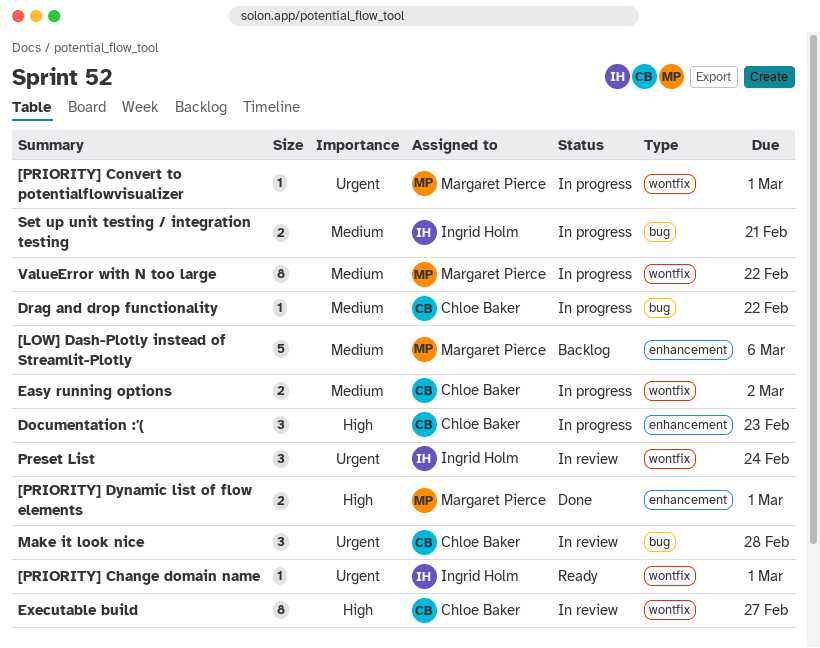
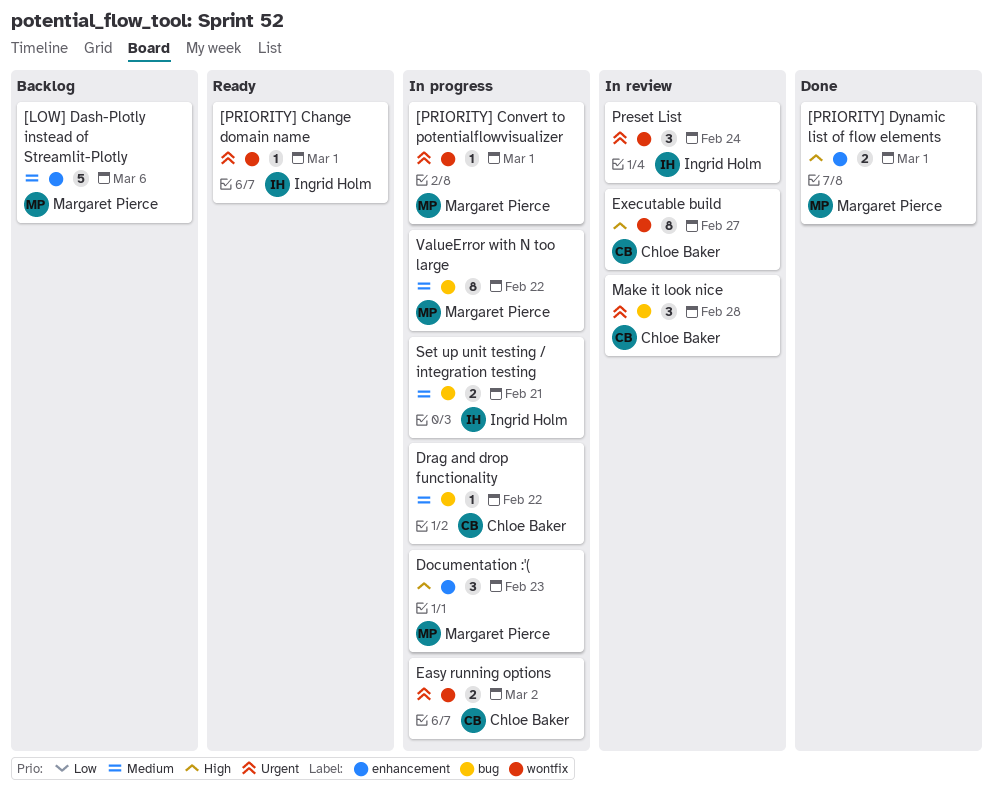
Documentation :'(, owner: Chloe Baker -> Margaret Pierce
Easy running options, priority: Medium -> Urgent
ValueError with N too large, label: wontfix -> bug

